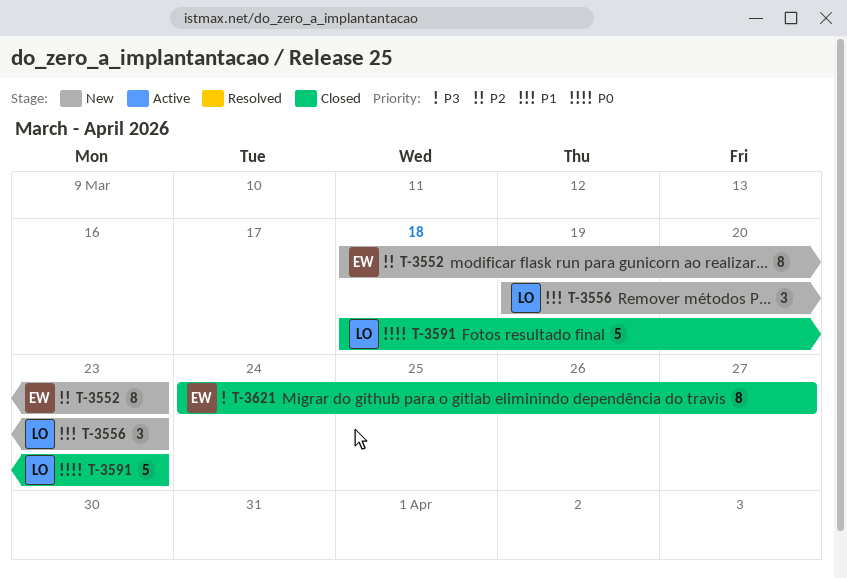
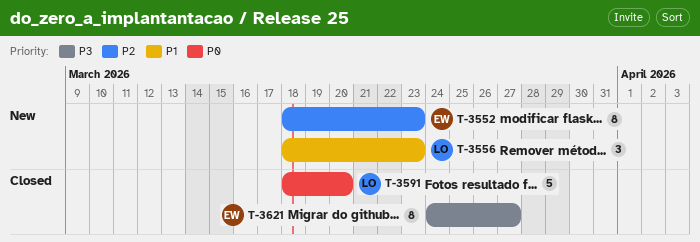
T-3556, start: Mar 19 -> Mar 18
T-3591, due: Mar 23 -> Mar 20

